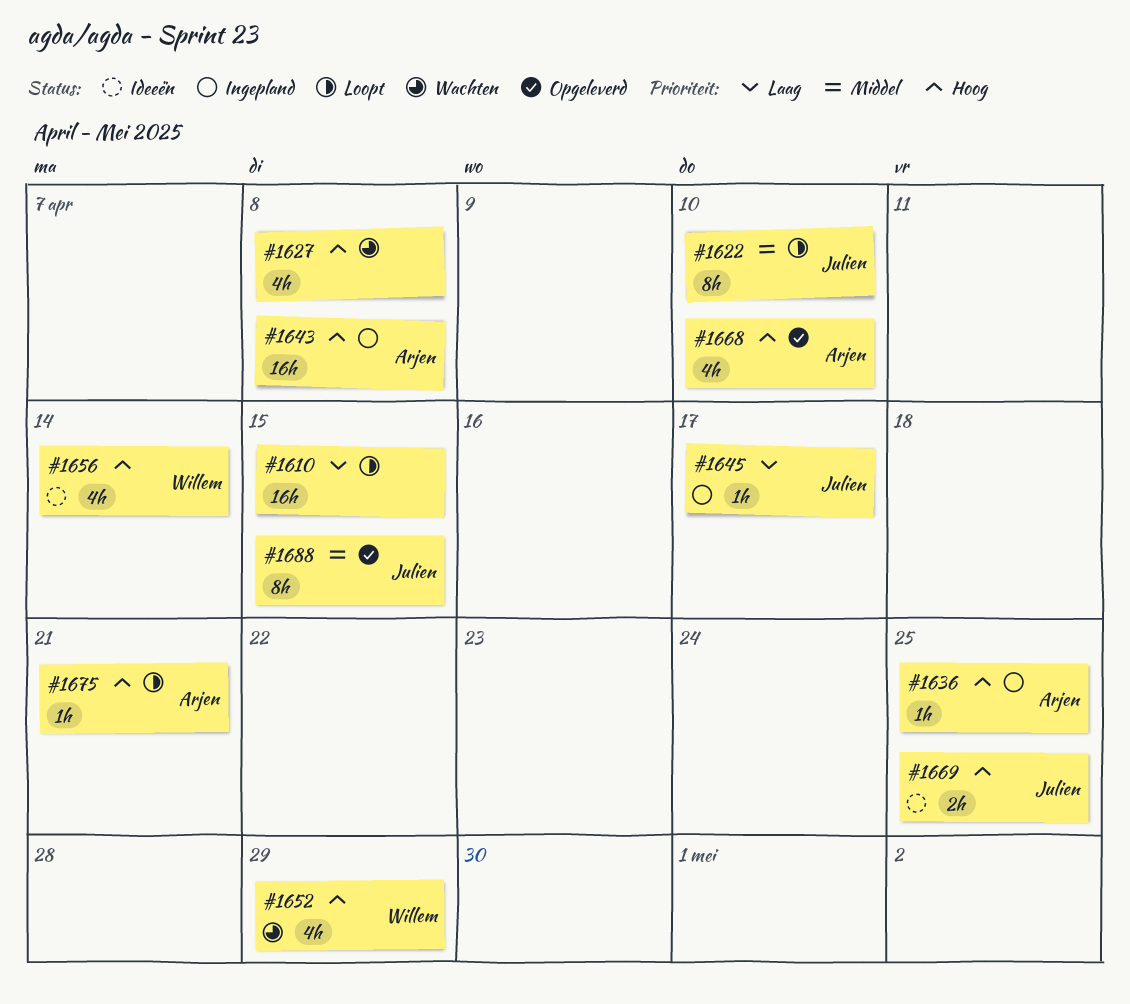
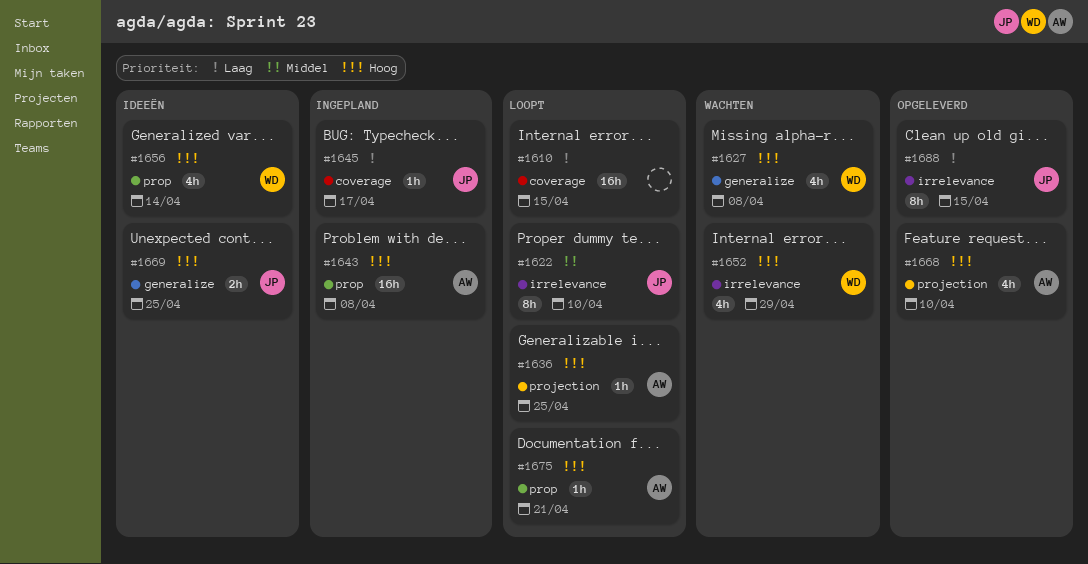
#1627, owner: none -> Willem
#1636, status: Ingepland -> Loopt
#1688, priority: Middel -> Laag

